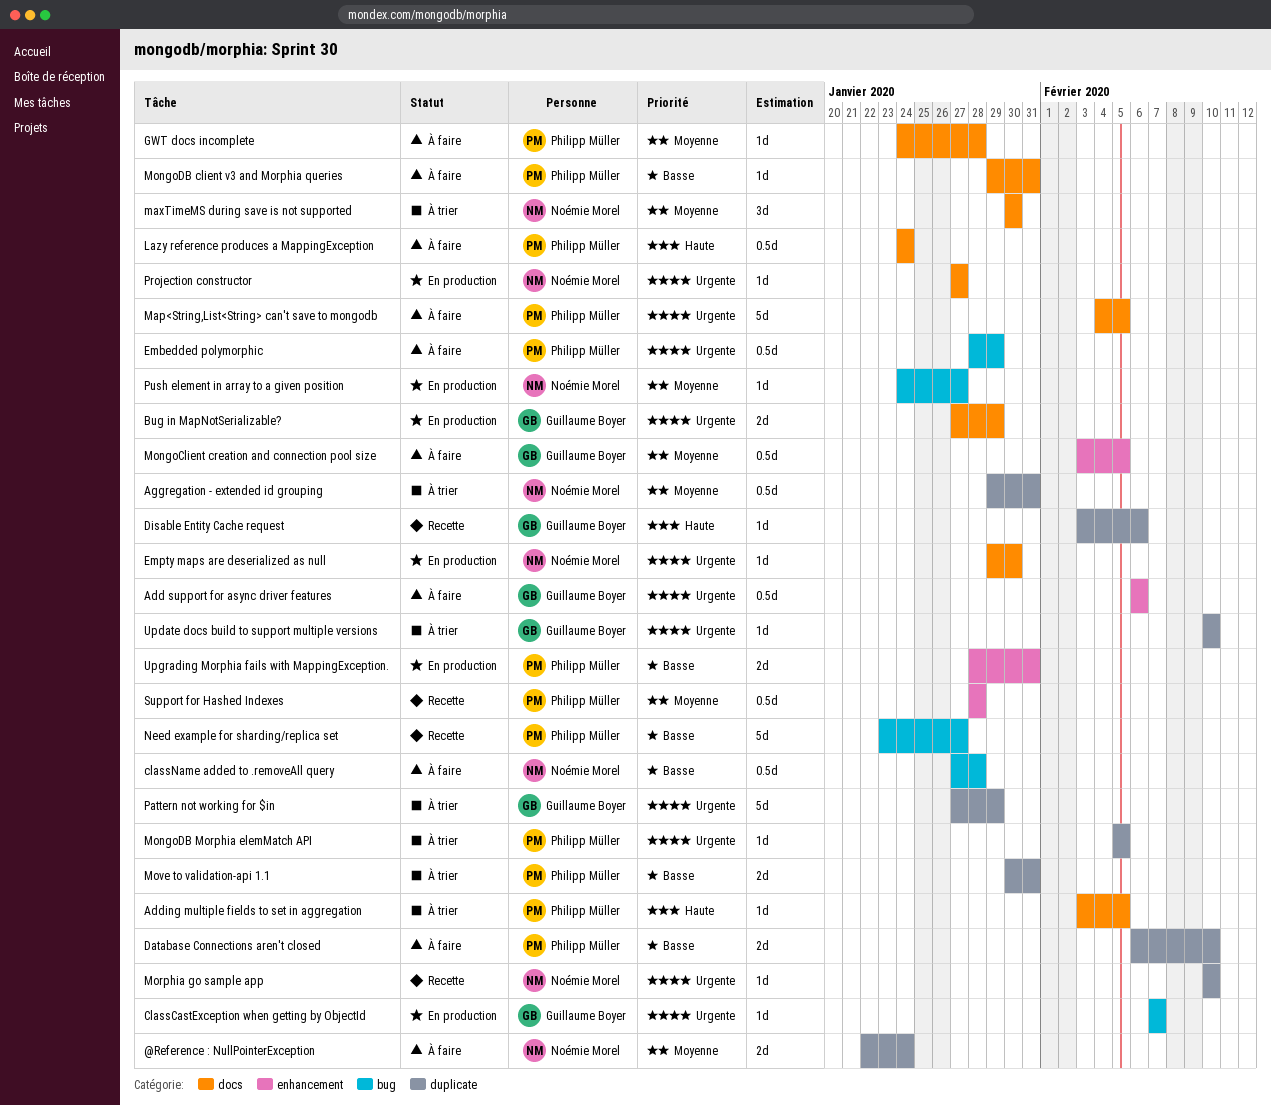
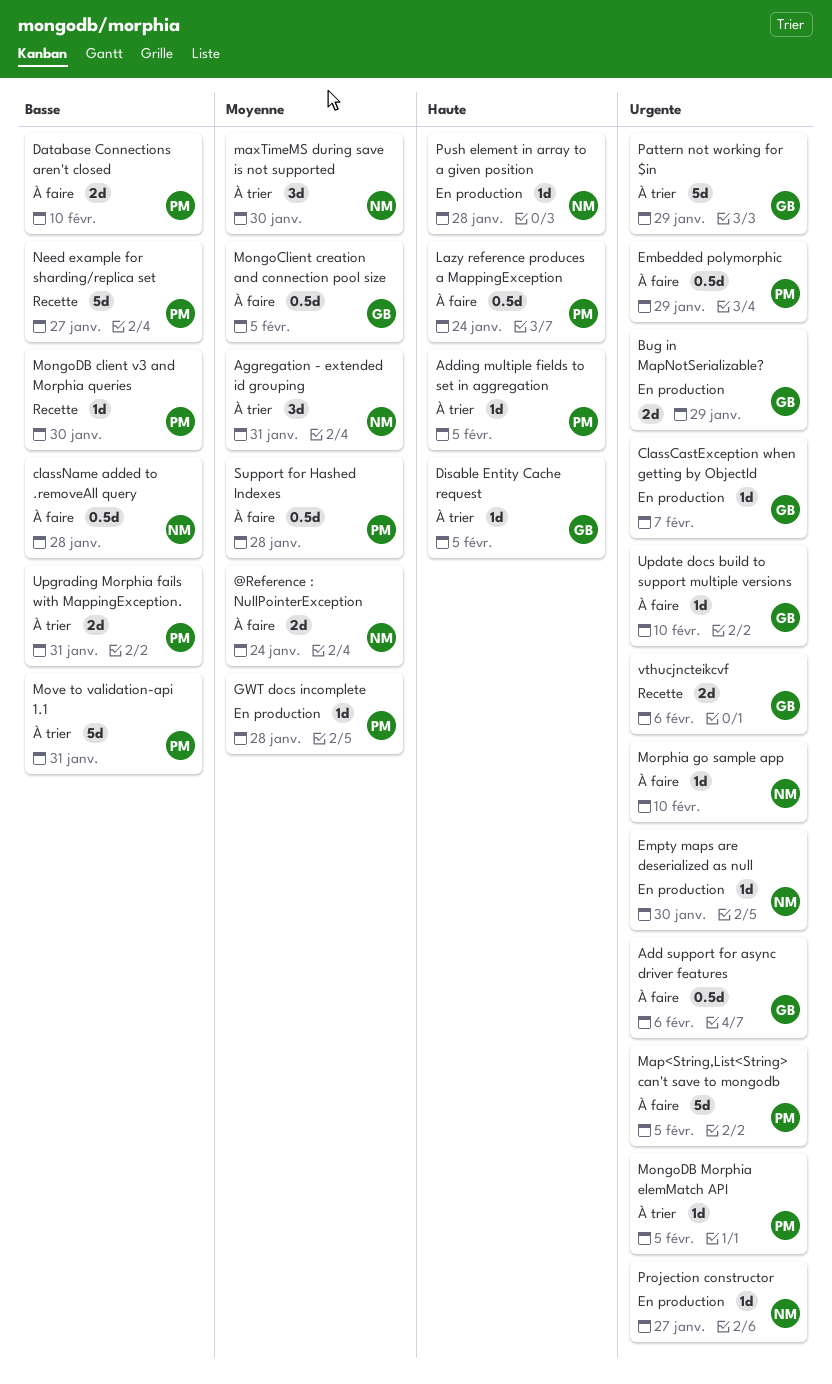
Aggregation - extended id grouping, estimate: 0.5d -> 3d
Disable Entity Cache request, status: Recette -> À trier
Disable Entity Cache request, due: Feb 6 -> Feb 5
GWT docs incomplete, status: À faire -> En production
MongoDB client v3 and Morphia queries, status: À faire -> Recette
MongoDB client v3 and Morphia queries, due: Jan 31 -> Jan 30
Morphia go sample app, status: Recette -> À faire
Move to validation-api 1.1, estimate: 2d -> 5d
Push element in array to a given position, priority: Moyenne -> Haute
Push element in array to a given position, due: Jan 27 -> Jan 28
Support for Hashed Indexes, status: Recette -> À faire
Update docs build to support multiple versions, status: À trier -> À faire
Upgrading Morphia fails with MappingException., status: En production -> À trier
vthucjncteikcvf: none -> present

